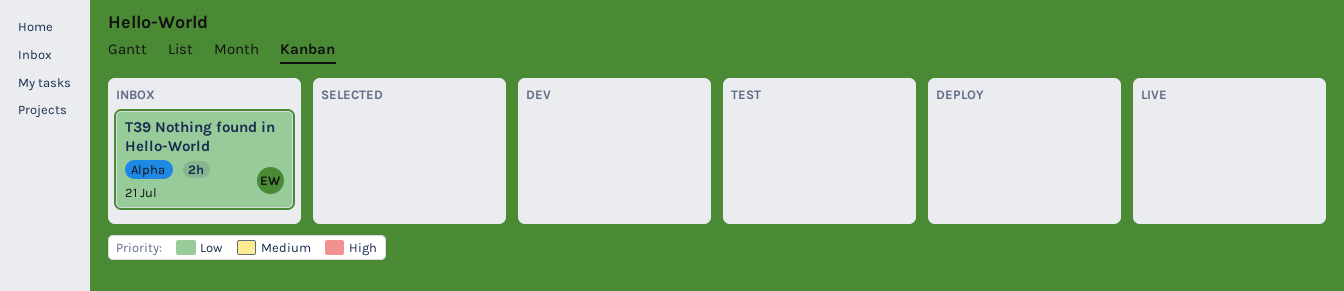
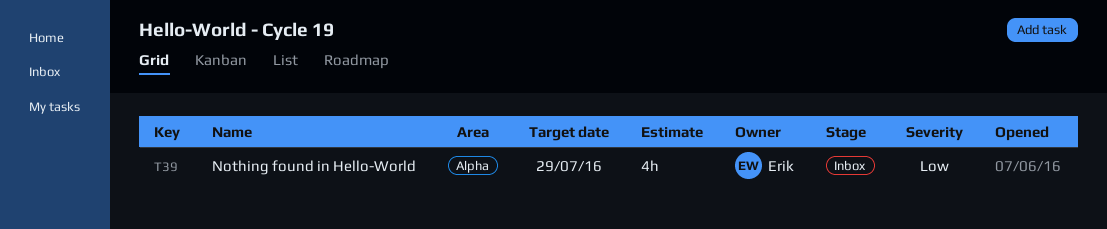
T39, estimate: 2h -> 4h
T39, due: Jul 21 -> Jul 29

